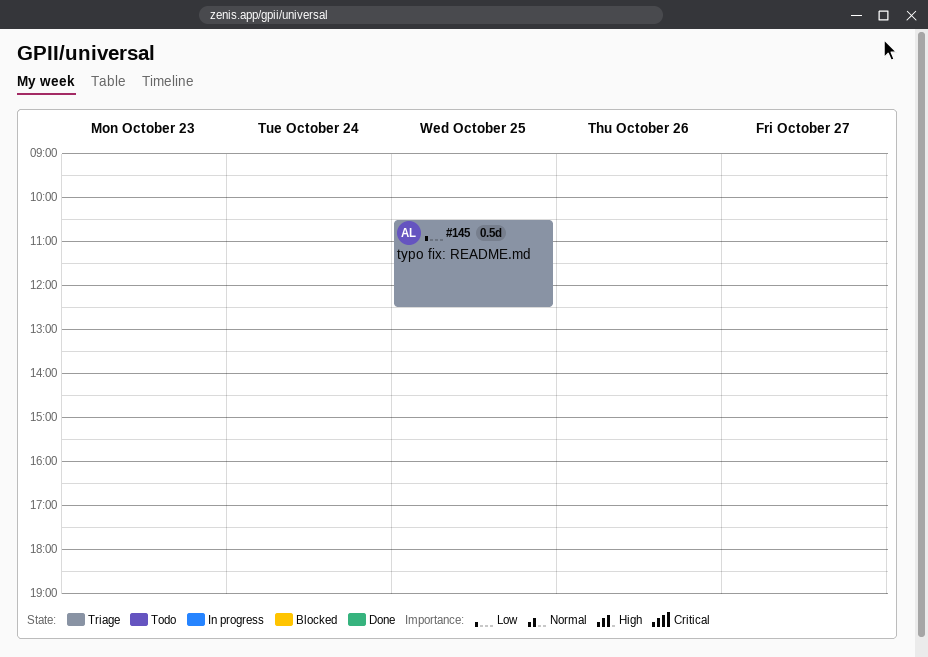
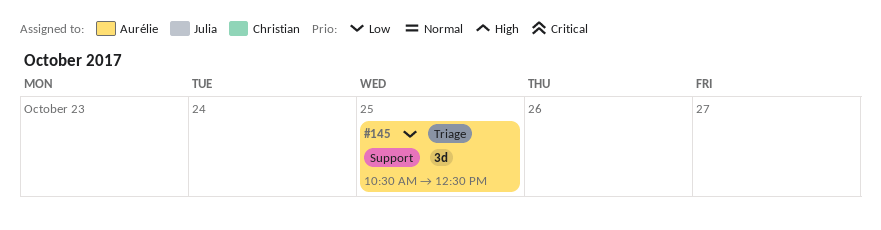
#145, estimate: 0.5d -> 3d

